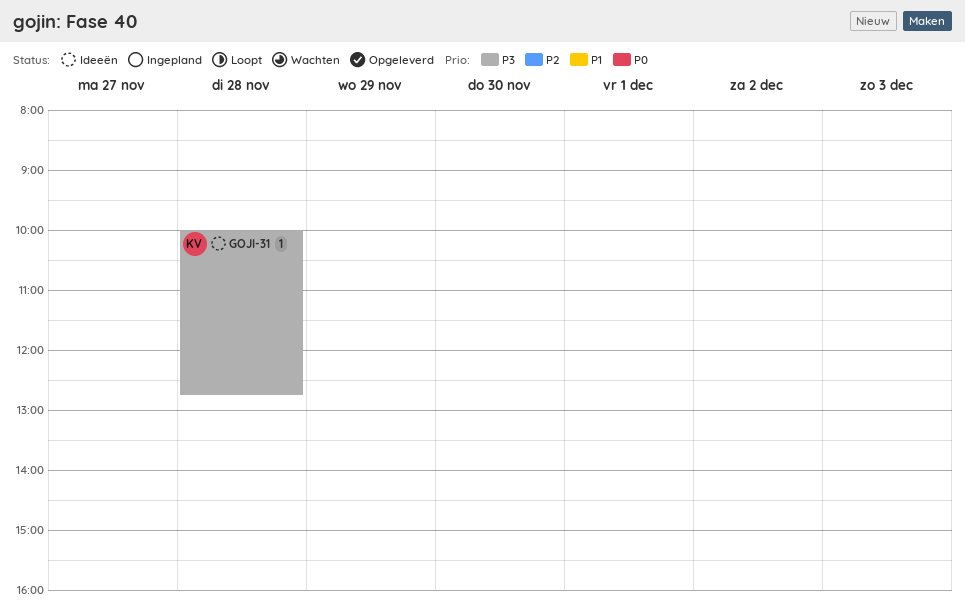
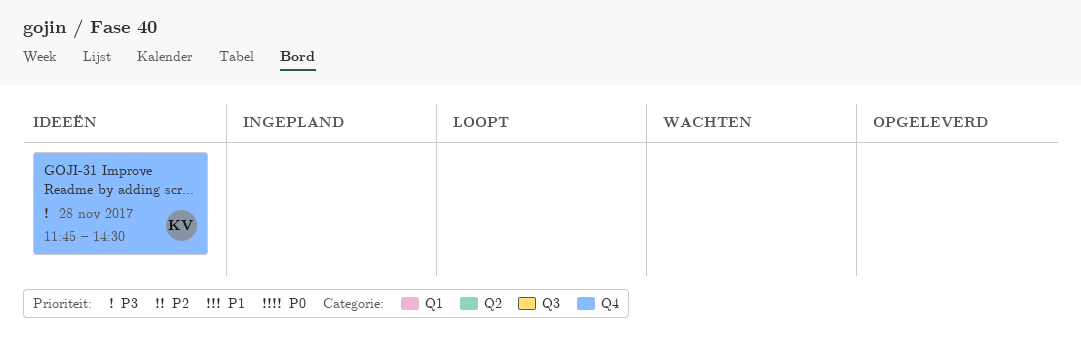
GOJI-31, begins: 10:00 -> 11:45
GOJI-31, ends: 12:45 -> 14:30

